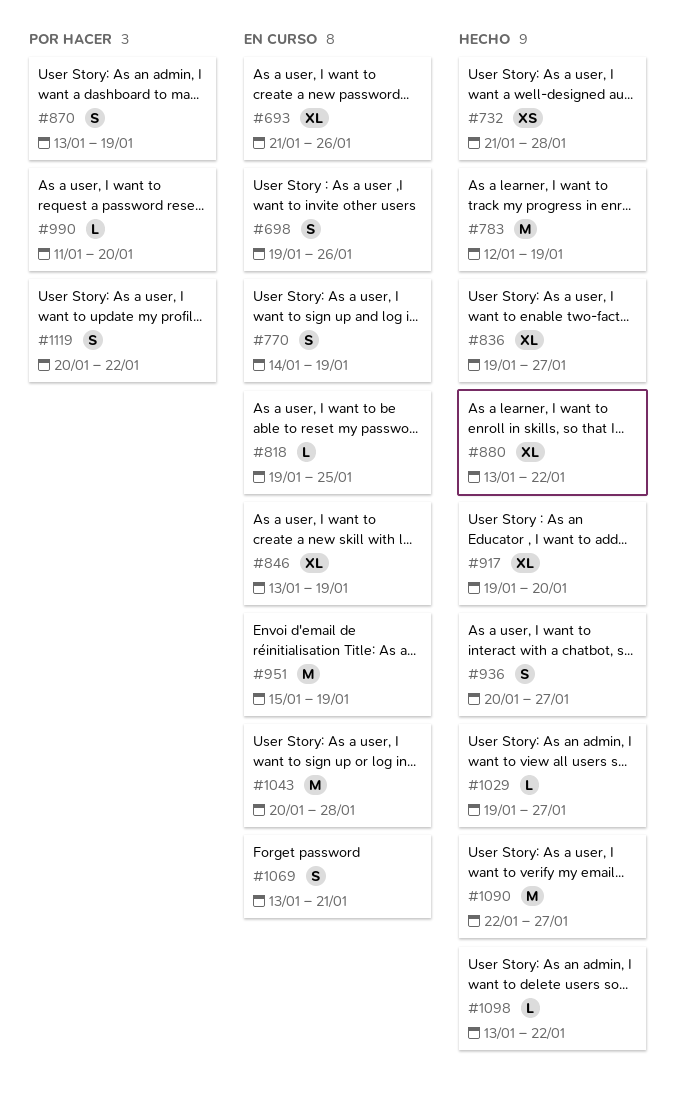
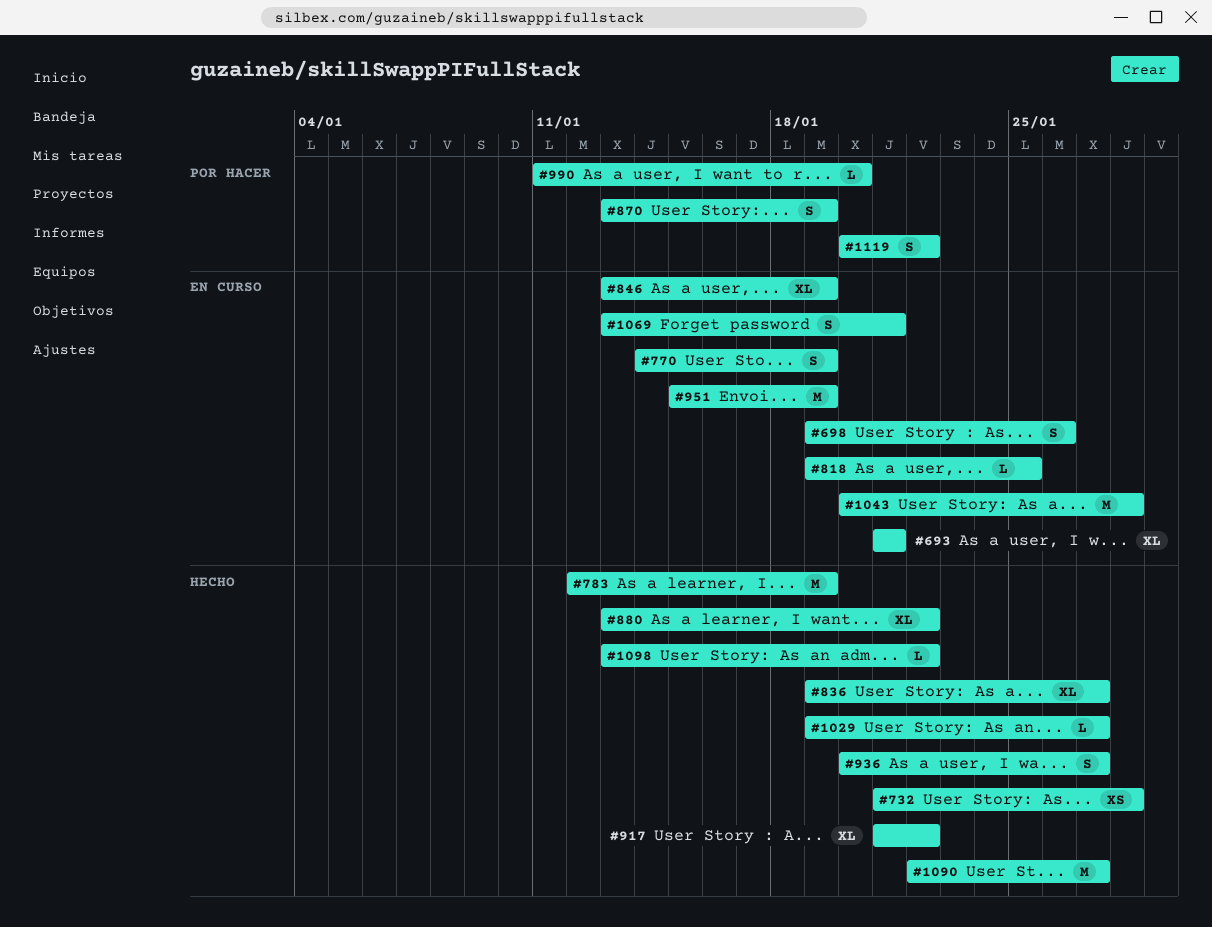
#693, due: Jan 26 -> Jan 21
#917, start: Jan 19 -> Jan 21
#917, due: Jan 20 -> Jan 22

